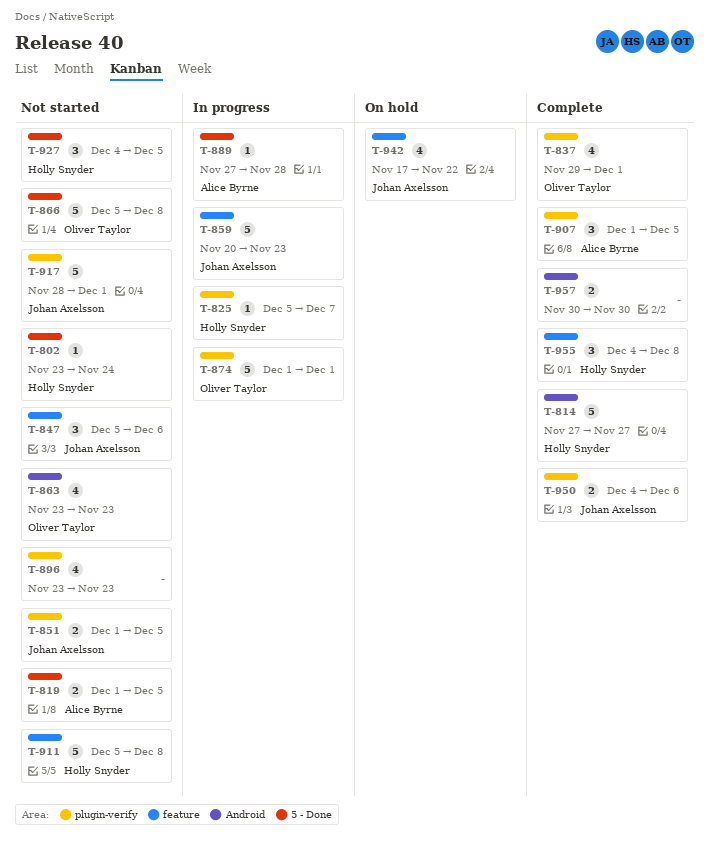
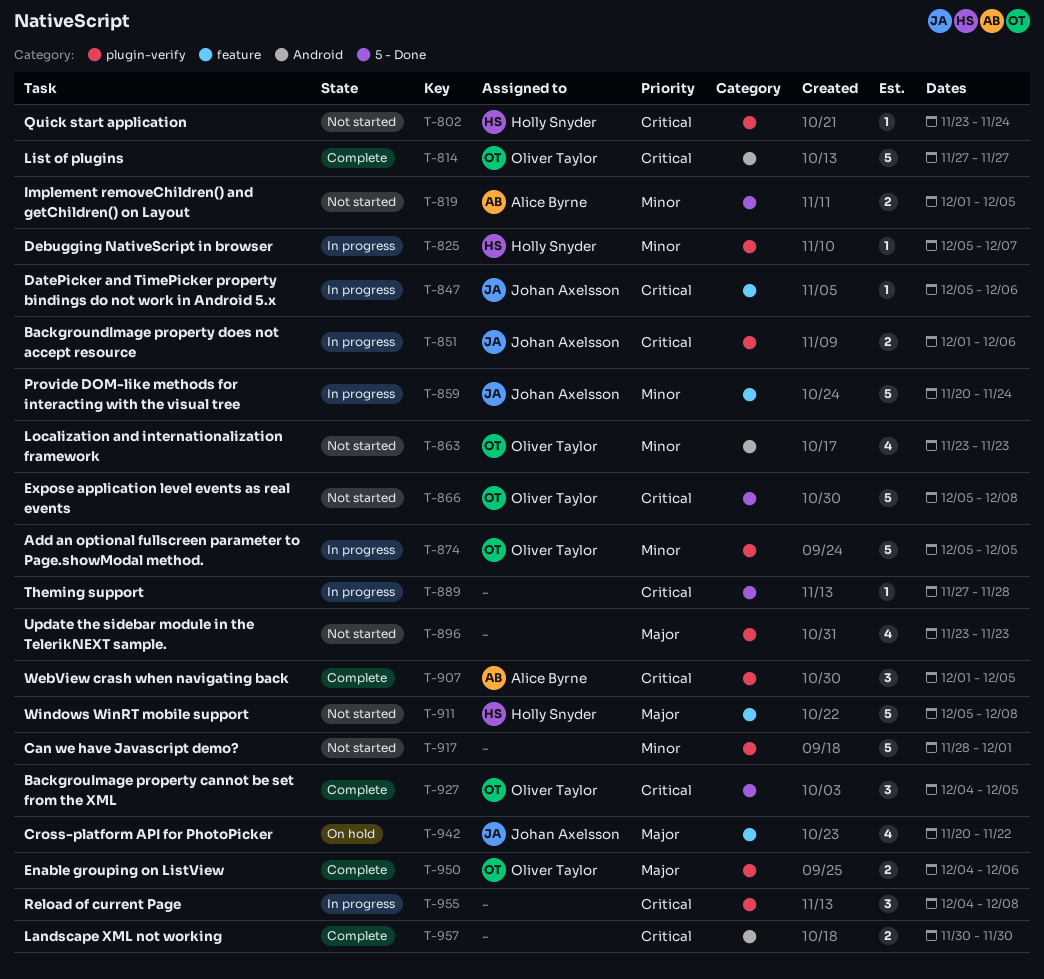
T-802, label: 5 - Done -> plugin-verify
T-814, owner: Holly Snyder -> Oliver Taylor
T-837: present -> none
T-847, status: Not started -> In progress
T-847, estimate: 3 -> 1
T-851, status: Not started -> In progress
T-851, due: Dec 5 -> Dec 6
T-859, due: Nov 23 -> Nov 24
T-874, start: Dec 1 -> Dec 5
T-874, due: Dec 1 -> Dec 5
T-889, owner: Alice Byrne -> none
T-917, owner: Johan Axelsson -> none
T-927, status: Not started -> Complete
T-927, owner: Holly Snyder -> Oliver Taylor
T-942, start: Nov 17 -> Nov 20
T-950, owner: Johan Axelsson -> Oliver Taylor
T-955, status: Complete -> In progress
T-955, owner: Holly Snyder -> none
T-955, label: feature -> plugin-verify

